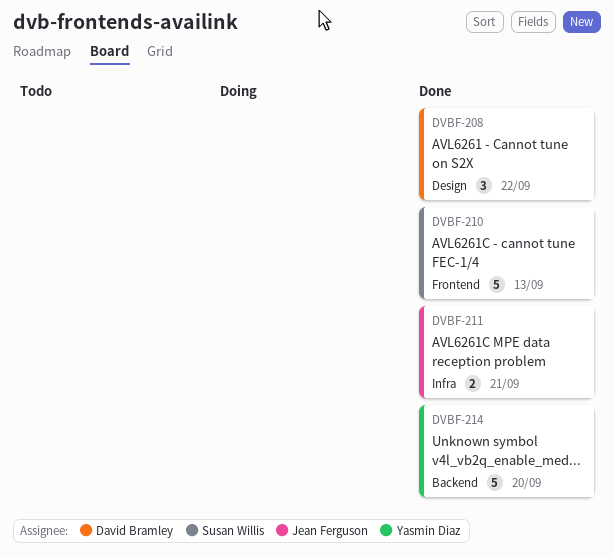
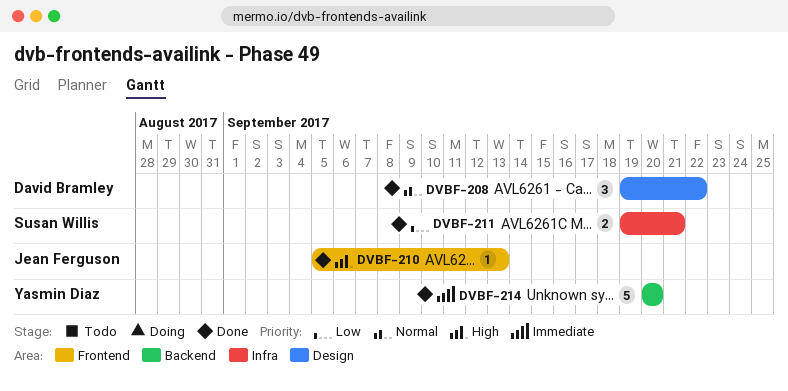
DVBF-210, owner: Susan Willis -> Jean Ferguson
DVBF-210, estimate: 5 -> 1
DVBF-211, owner: Jean Ferguson -> Susan Willis

